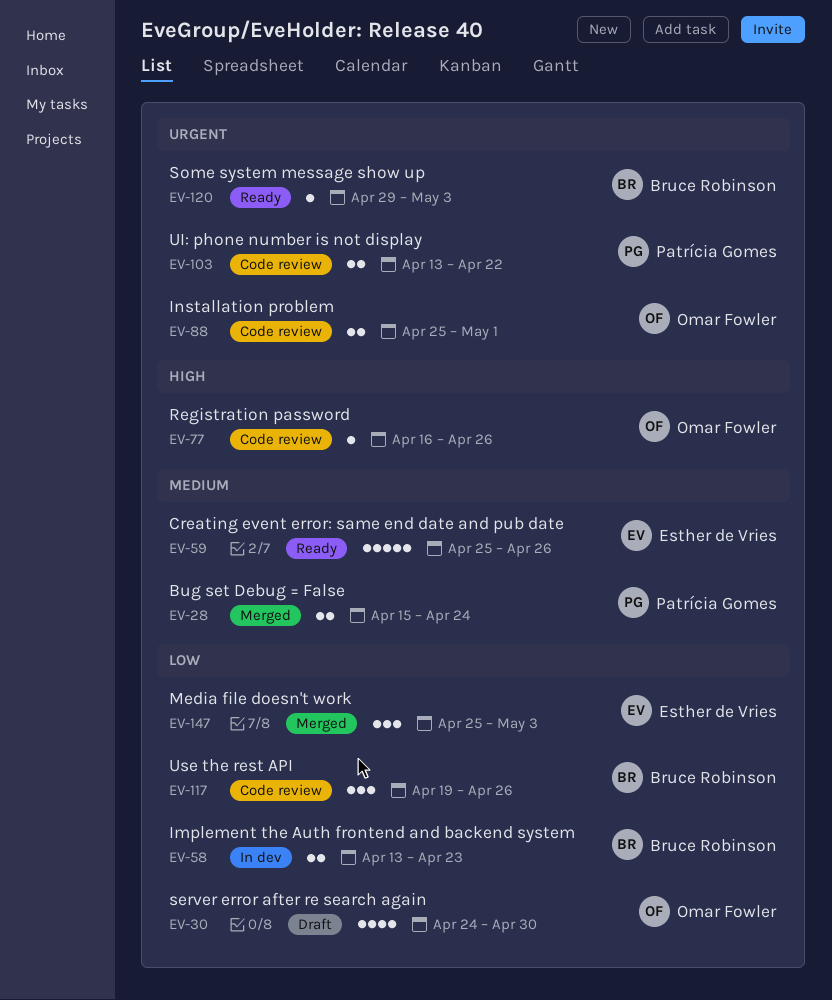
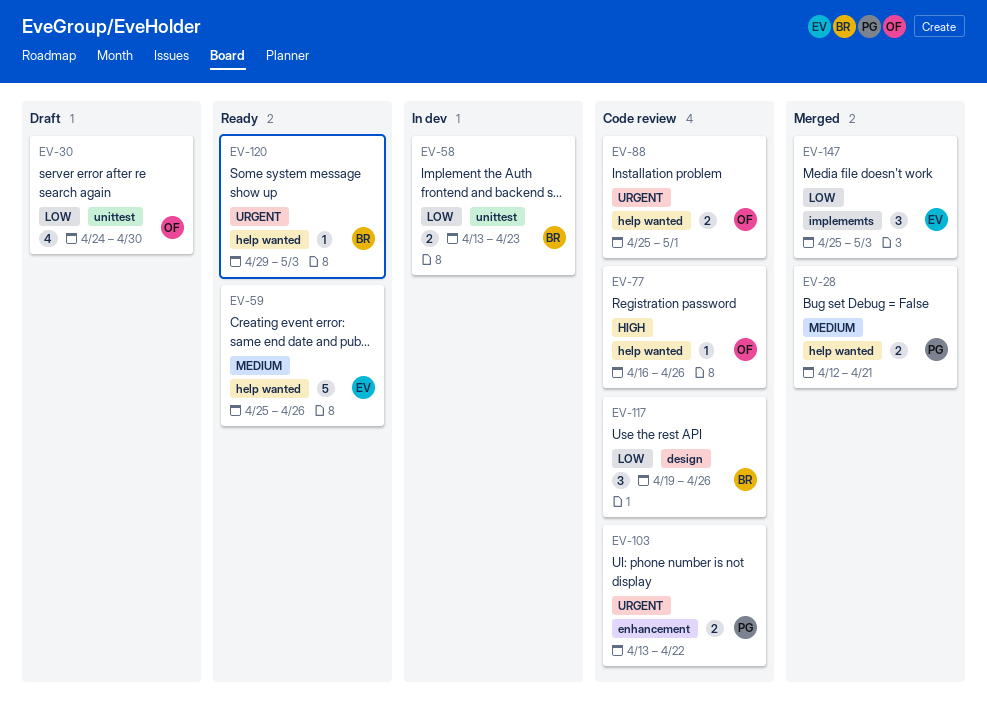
EV-28, start: Apr 15 -> Apr 12
EV-28, due: Apr 24 -> Apr 21

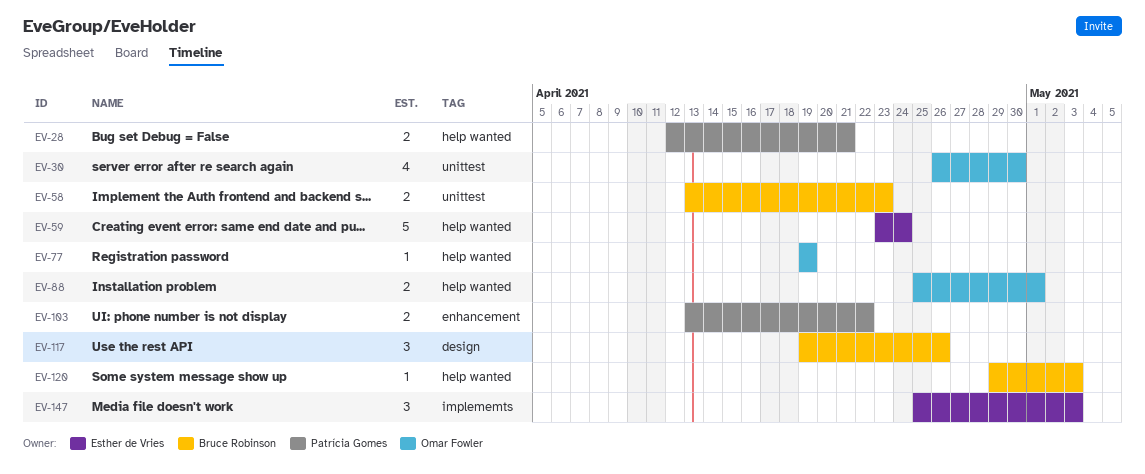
EV-30, start: Apr 24 -> Apr 26
EV-59, start: Apr 25 -> Apr 23
EV-59, due: Apr 26 -> Apr 24
EV-77, start: Apr 16 -> Apr 19
EV-77, due: Apr 26 -> Apr 19

